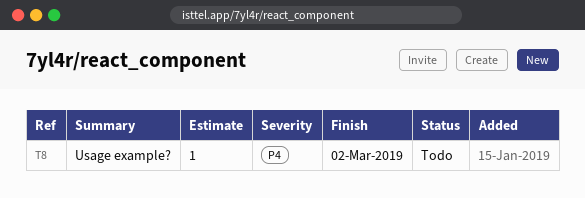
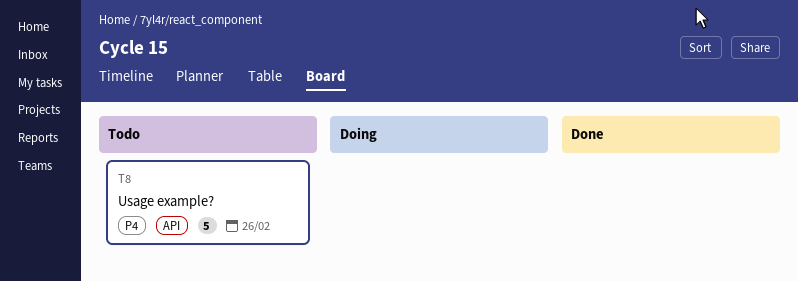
T8, estimate: 1 -> 5
T8, due: Mar 2 -> Feb 26

